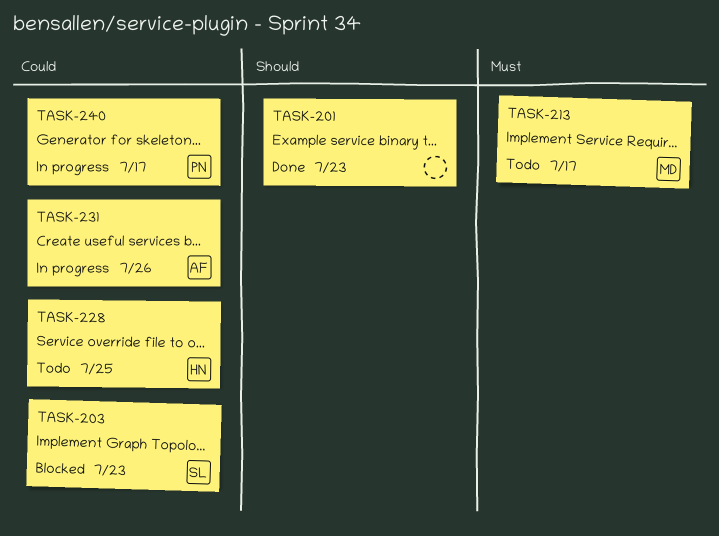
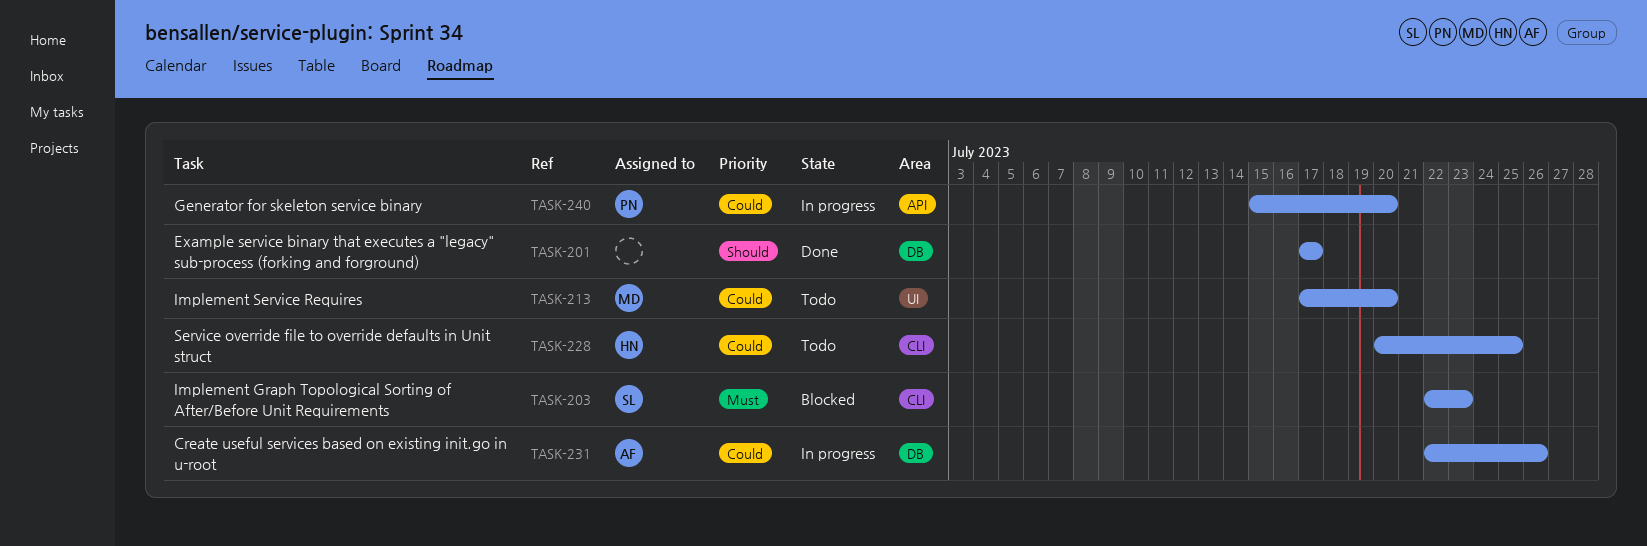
TASK-201, due: Jul 23 -> Jul 17
TASK-203, priority: Could -> Must
TASK-213, priority: Must -> Could
TASK-213, due: Jul 17 -> Jul 20
TASK-240, due: Jul 17 -> Jul 20

